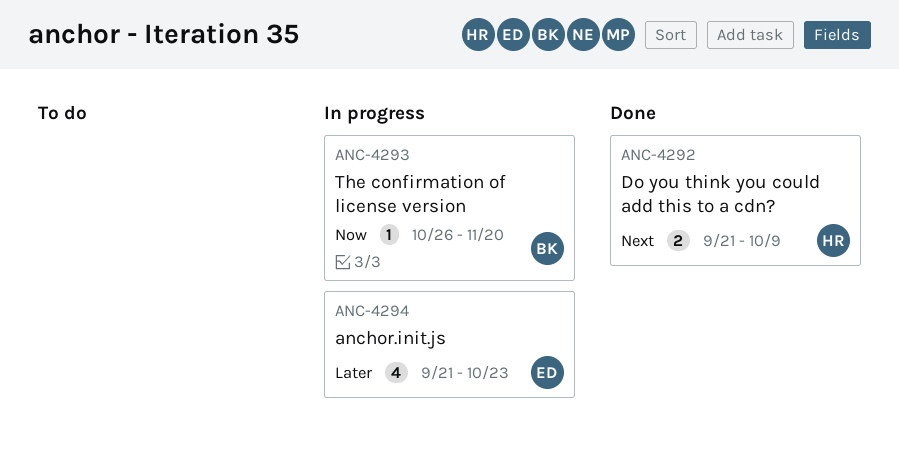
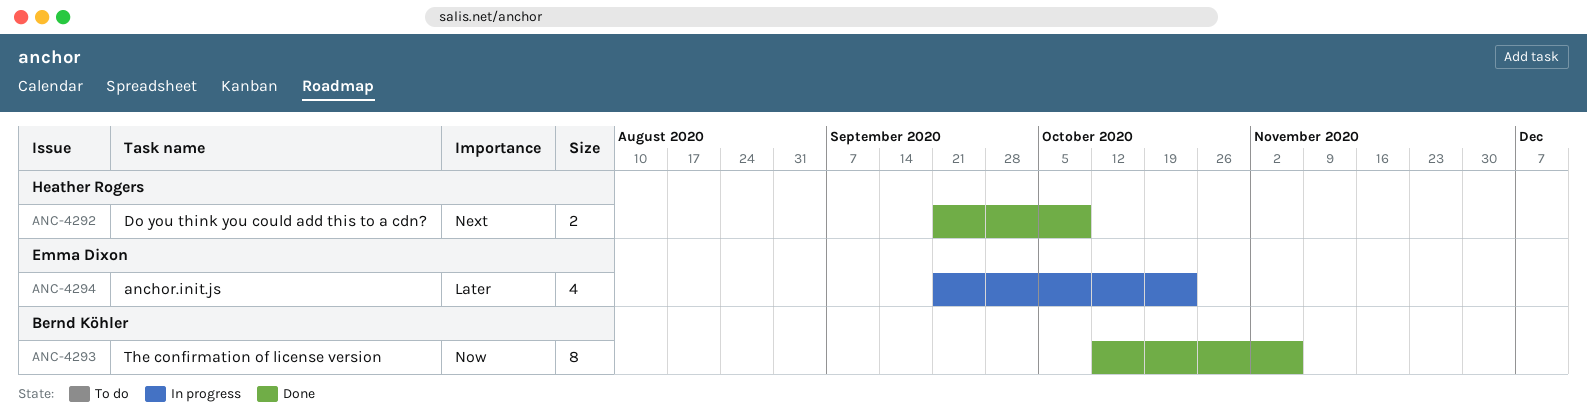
ANC-4293, status: In progress -> Done
ANC-4293, estimate: 1 -> 8
ANC-4293, start: Oct 26 -> Oct 12
ANC-4293, due: Nov 20 -> Nov 6

